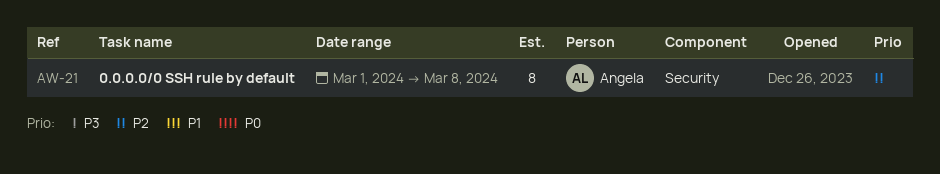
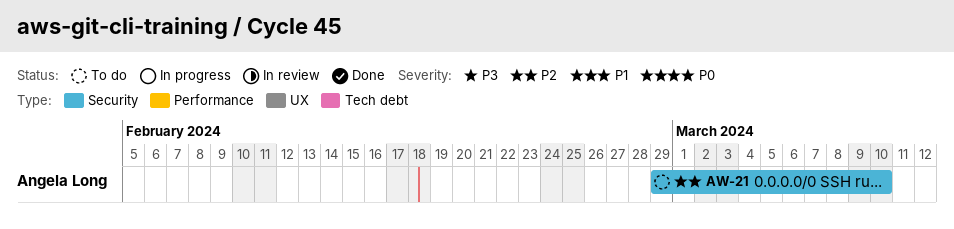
AW-21, start: Mar 1 -> Feb 29
AW-21, due: Mar 8 -> Mar 10

